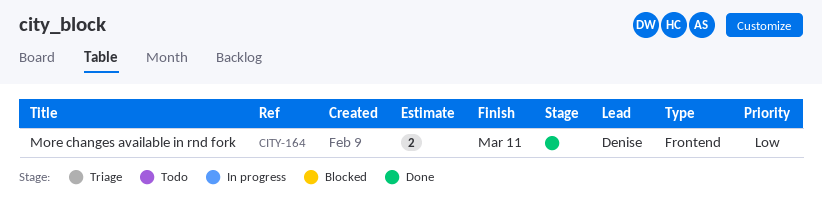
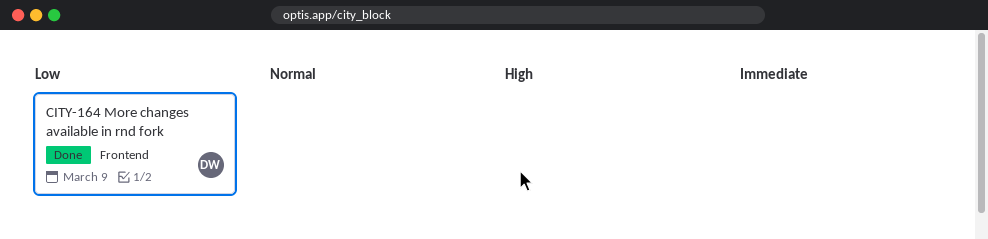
CITY-164, due: Mar 11 -> Mar 9

